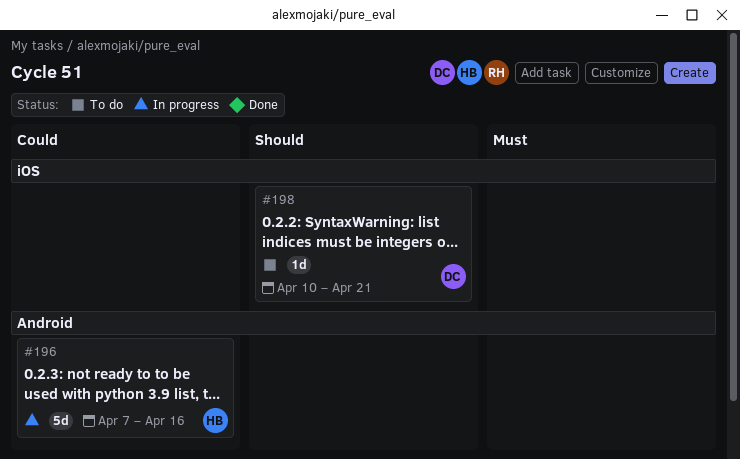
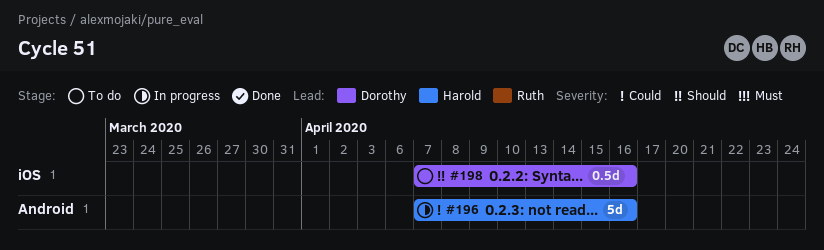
#198, estimate: 1d -> 0.5d
#198, start: Apr 10 -> Apr 7
#198, due: Apr 21 -> Apr 16

